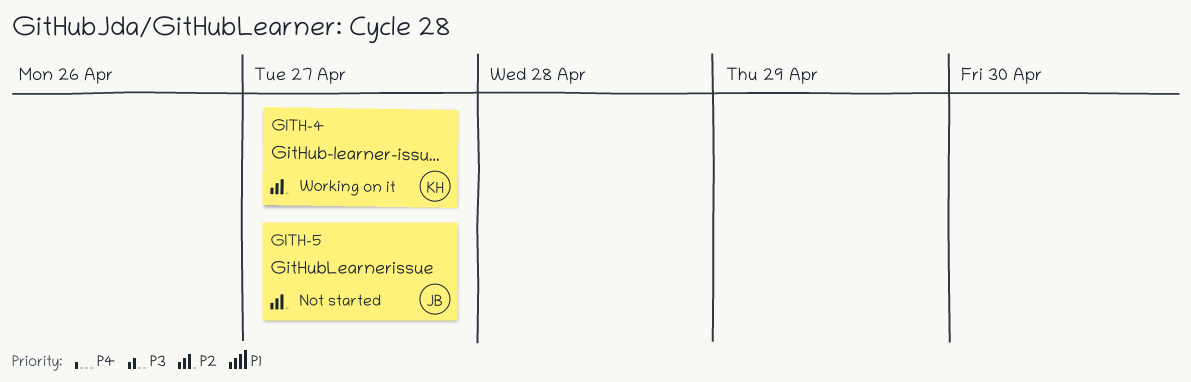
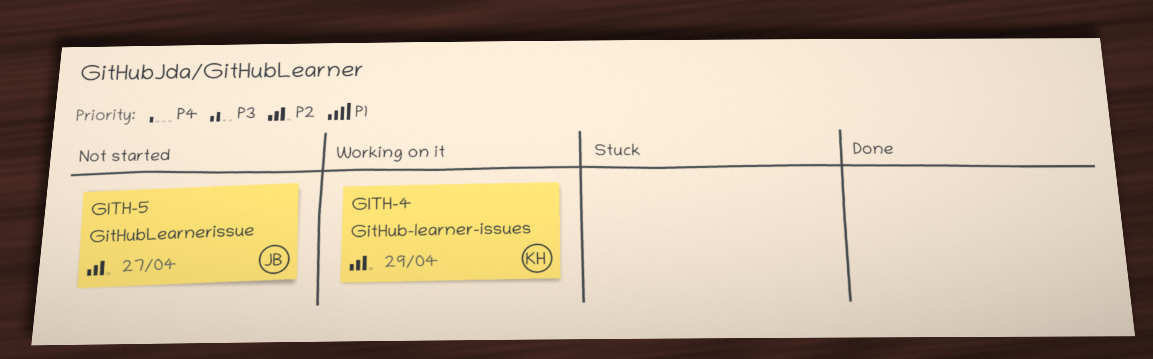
GITH-4, due: Apr 27 -> Apr 29

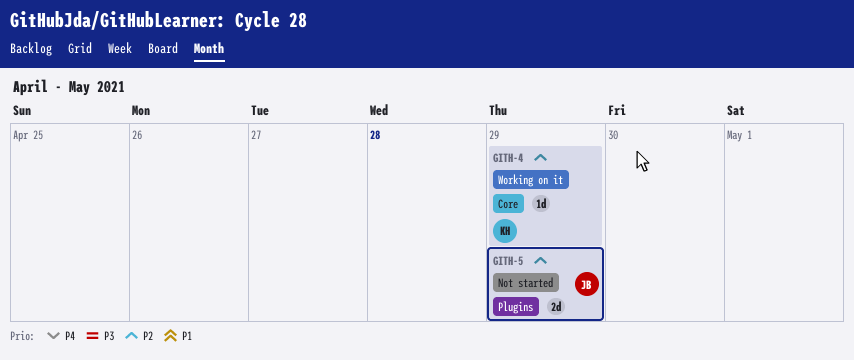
GITH-5, due: Apr 27 -> Apr 29

